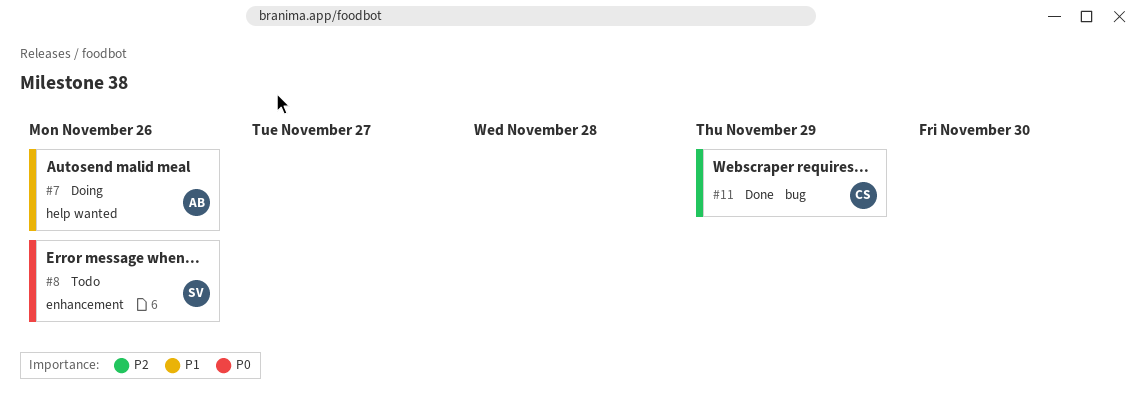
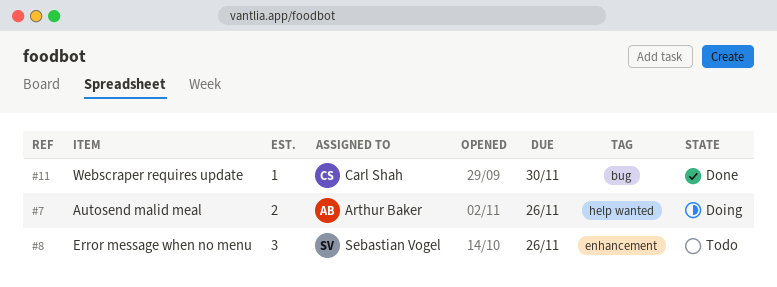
#11, due: Nov 29 -> Nov 30

